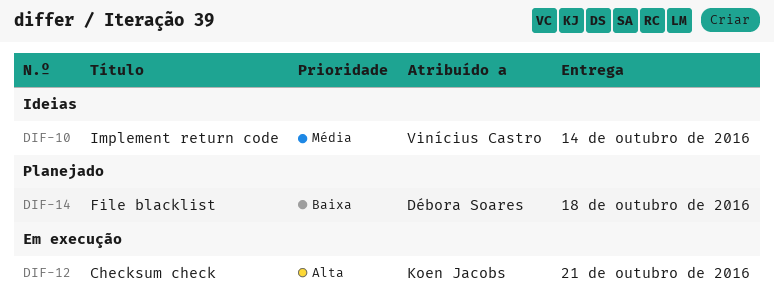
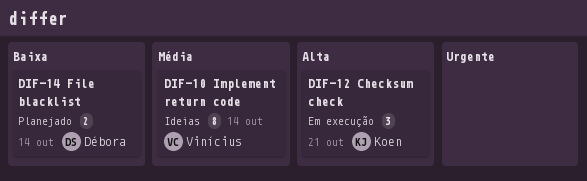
DIF-14, due: Oct 18 -> Oct 14

